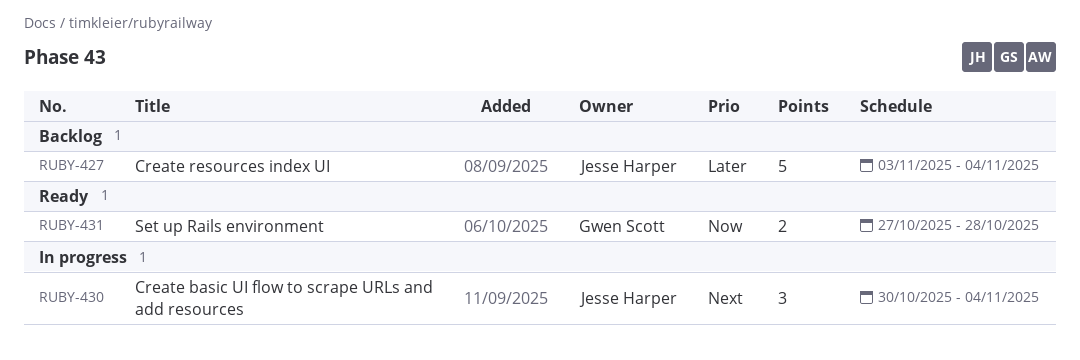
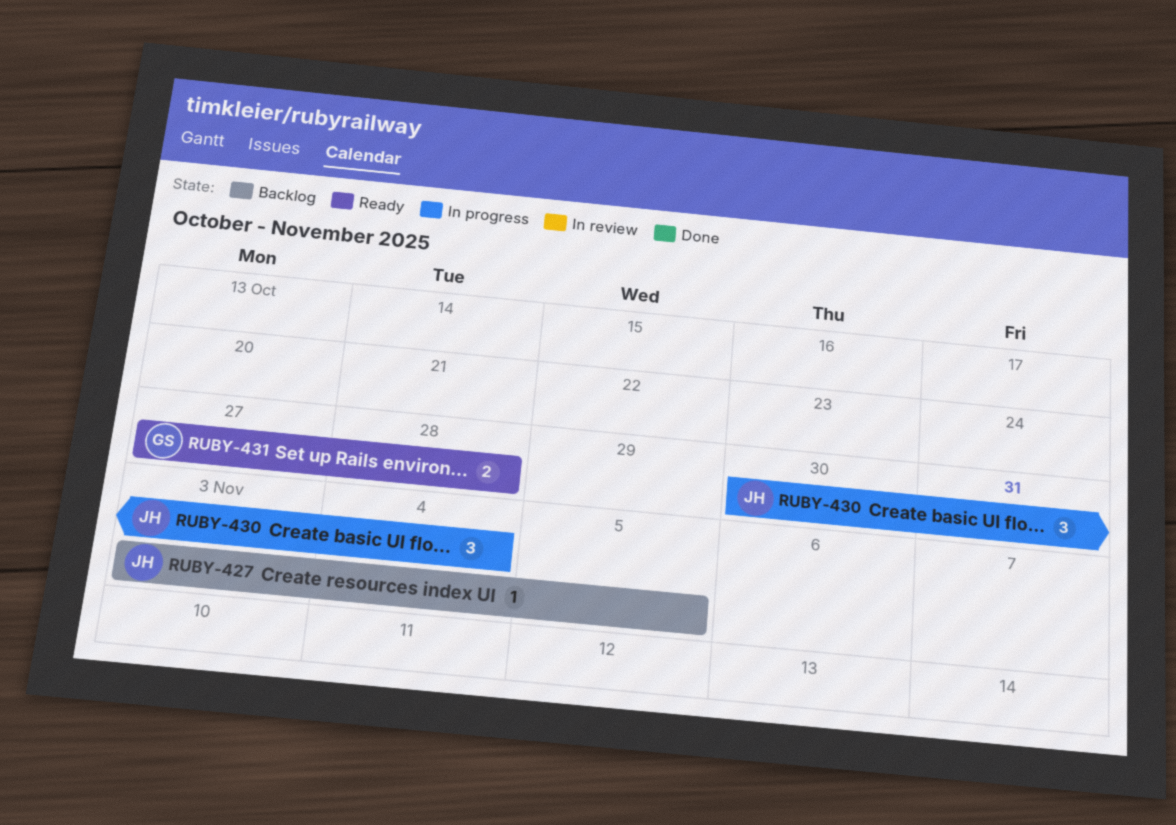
RUBY-427, estimate: 5 -> 1
RUBY-427, due: Nov 4 -> Nov 5

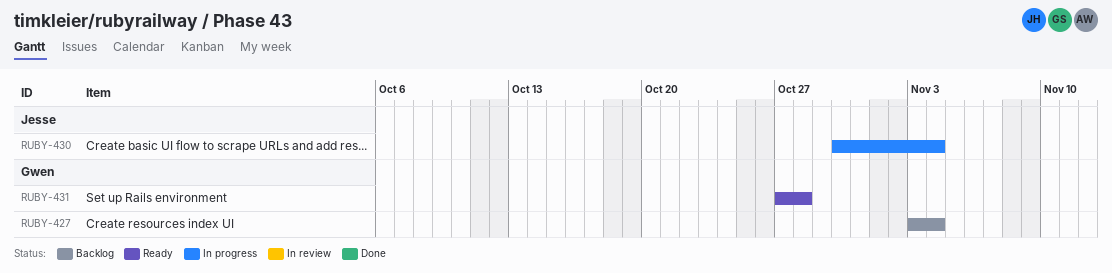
RUBY-427, owner: Jesse -> Gwen
RUBY-427, due: Nov 5 -> Nov 4

